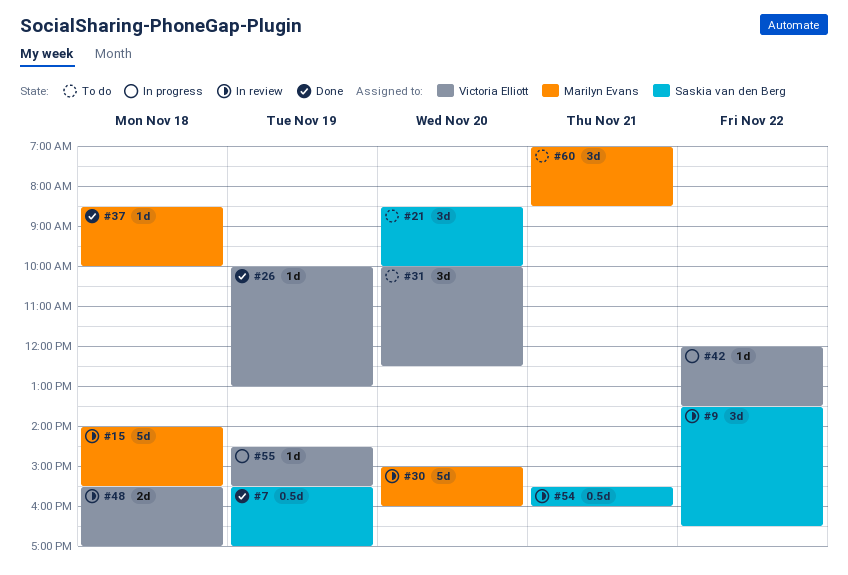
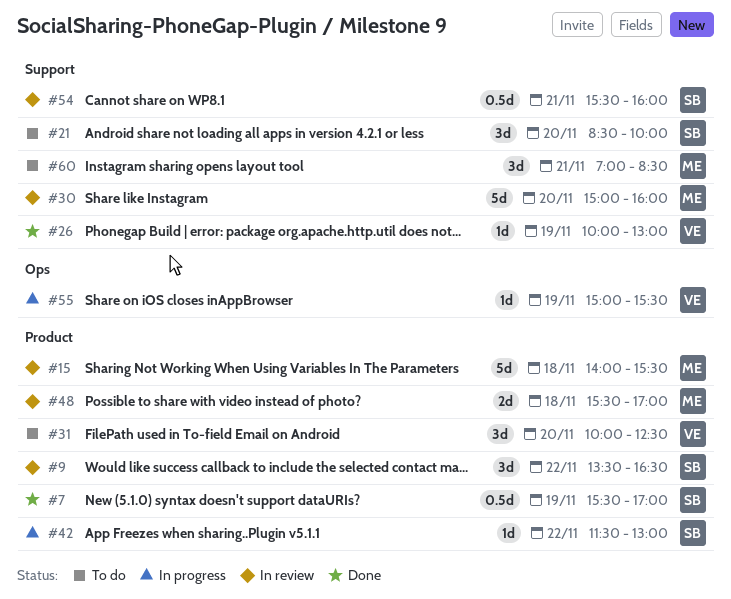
#37: present -> none
#42, owner: Victoria Elliott -> Saskia van den Berg
#42, begins: 12:00 -> 11:30
#42, ends: 13:30 -> 13:00
#48, owner: Victoria Elliott -> Marilyn Evans
#55, begins: 14:30 -> 15:00

